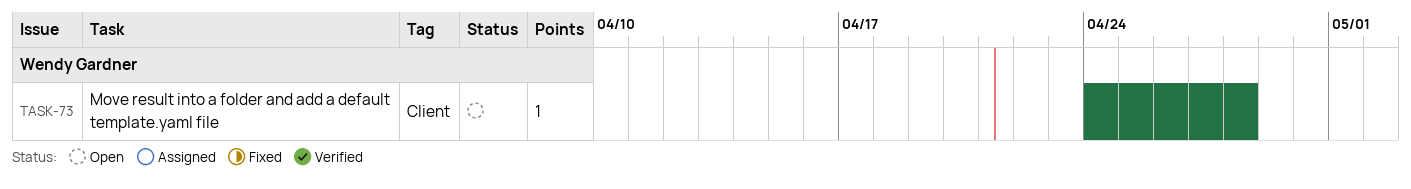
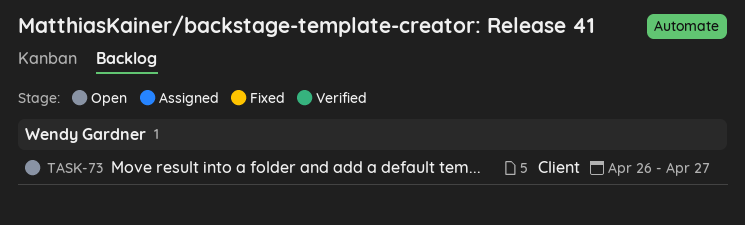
TASK-73, start: Apr 24 -> Apr 26
TASK-73, due: Apr 28 -> Apr 27

